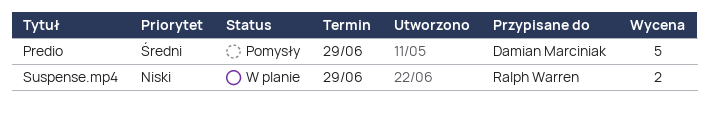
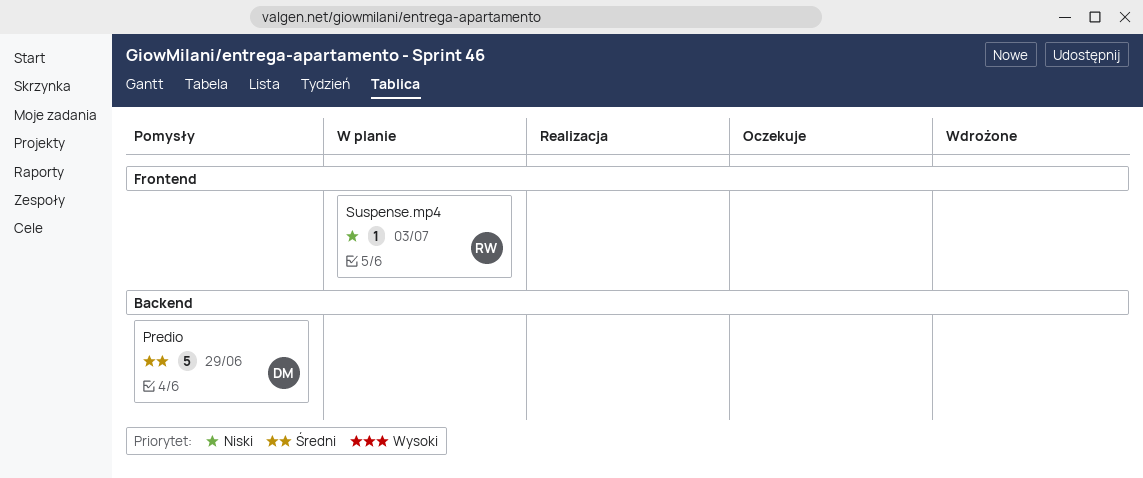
Suspense.mp4, estimate: 2 -> 1
Suspense.mp4, due: Jun 29 -> Jul 3

